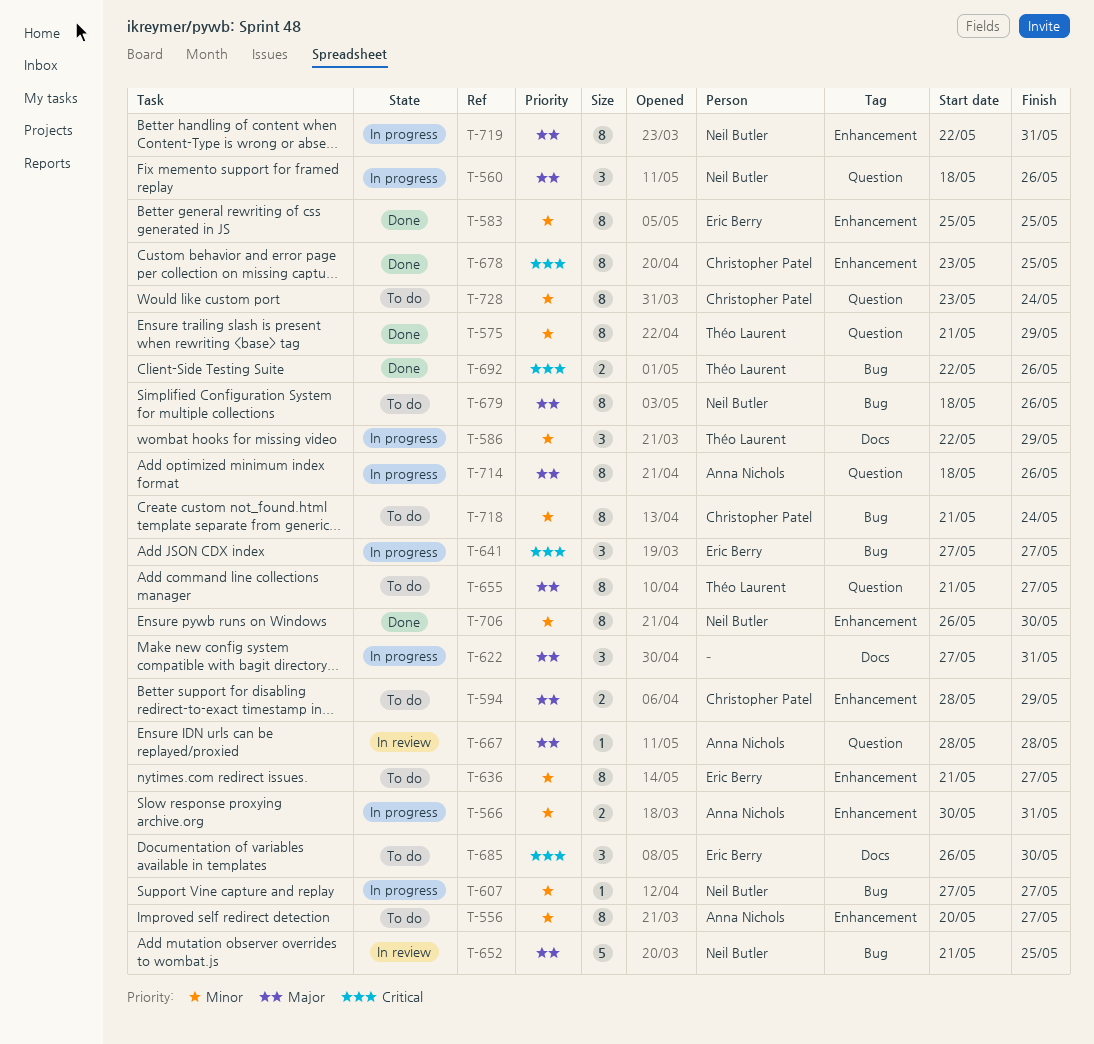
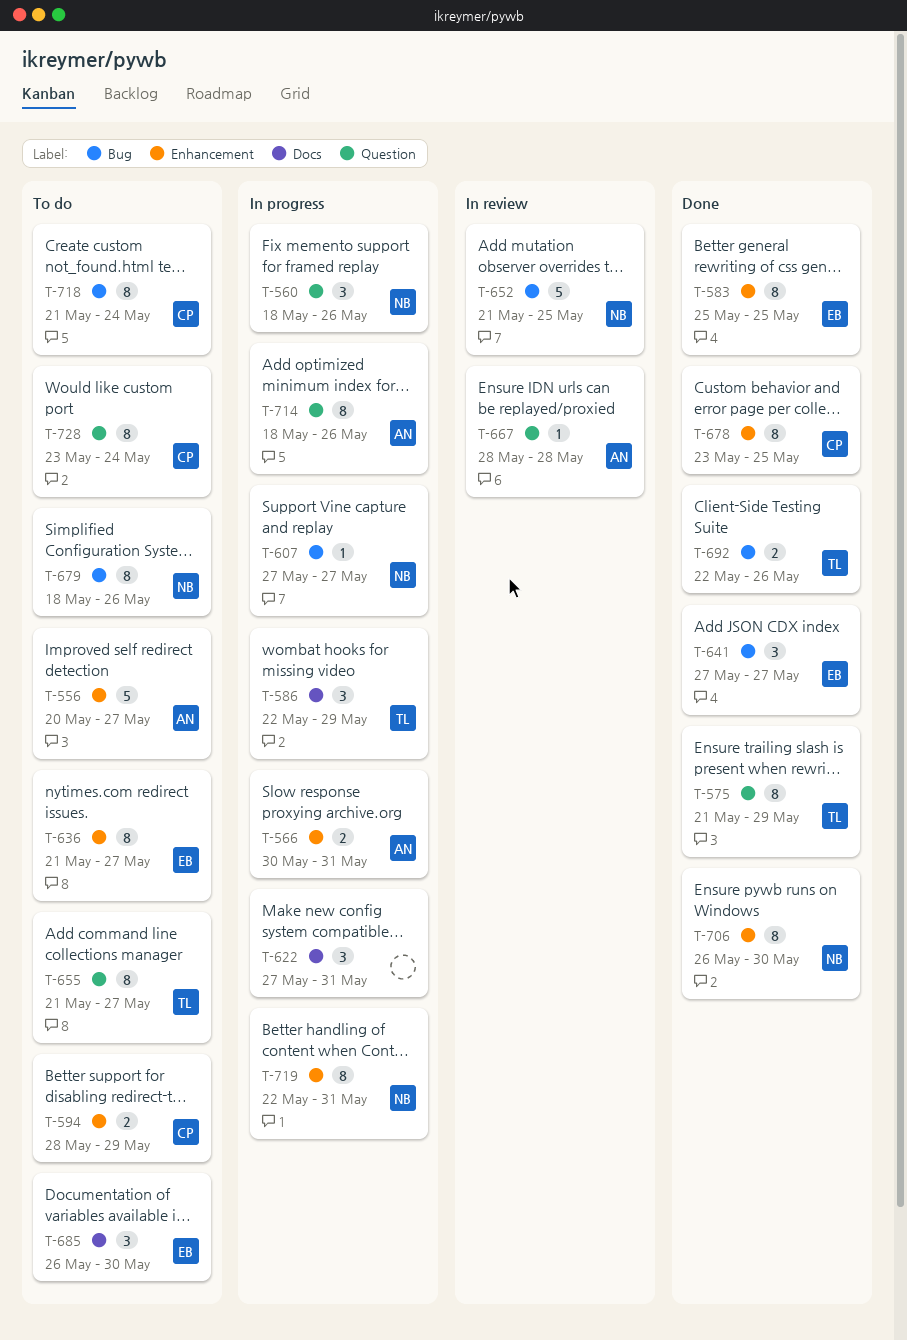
T-556, estimate: 8 -> 5
T-641, status: In progress -> Done

